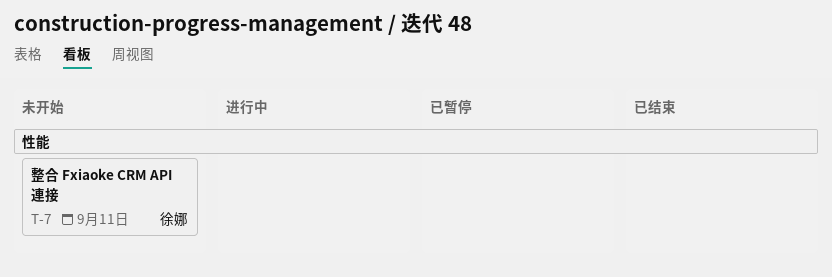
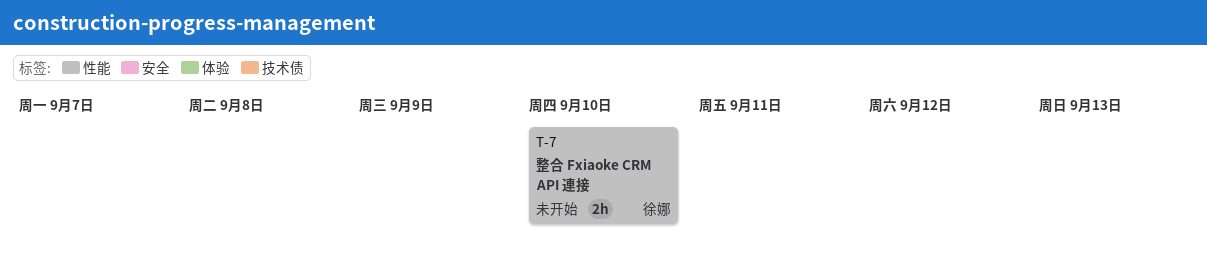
T-7, due: Sep 11 -> Sep 10

